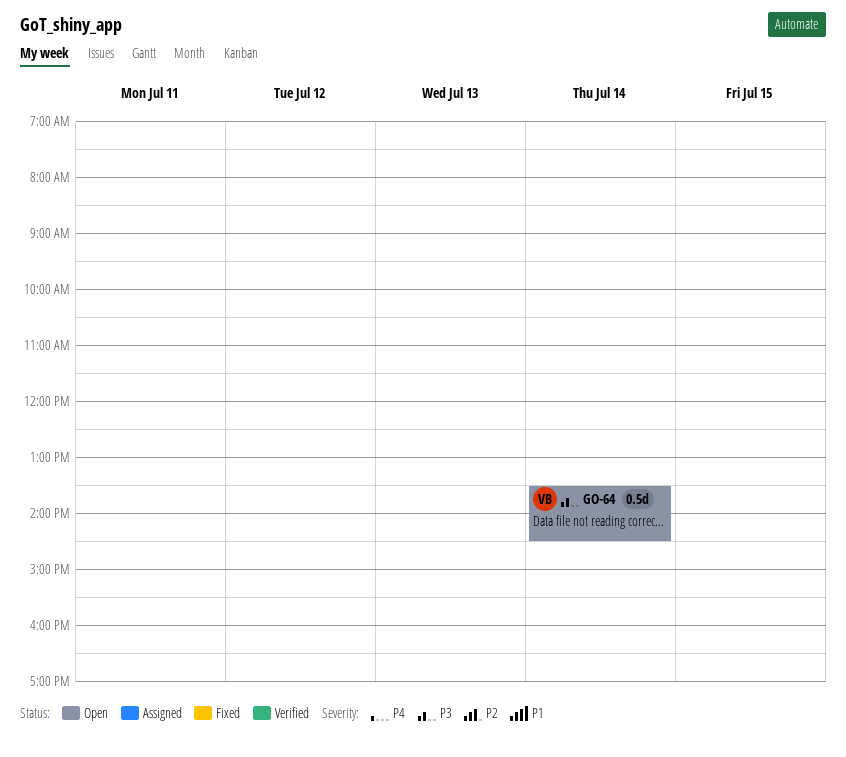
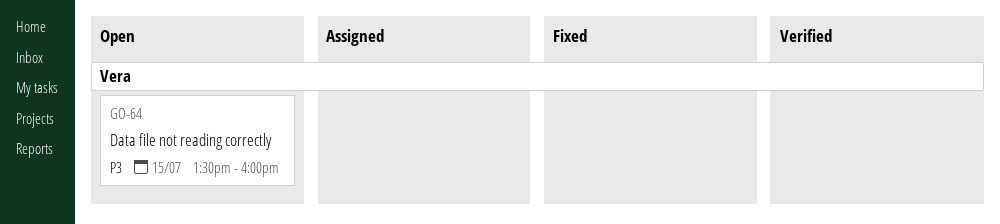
GO-64, day: Jul 14 -> Jul 15
GO-64, ends: 14:30 -> 16:00

